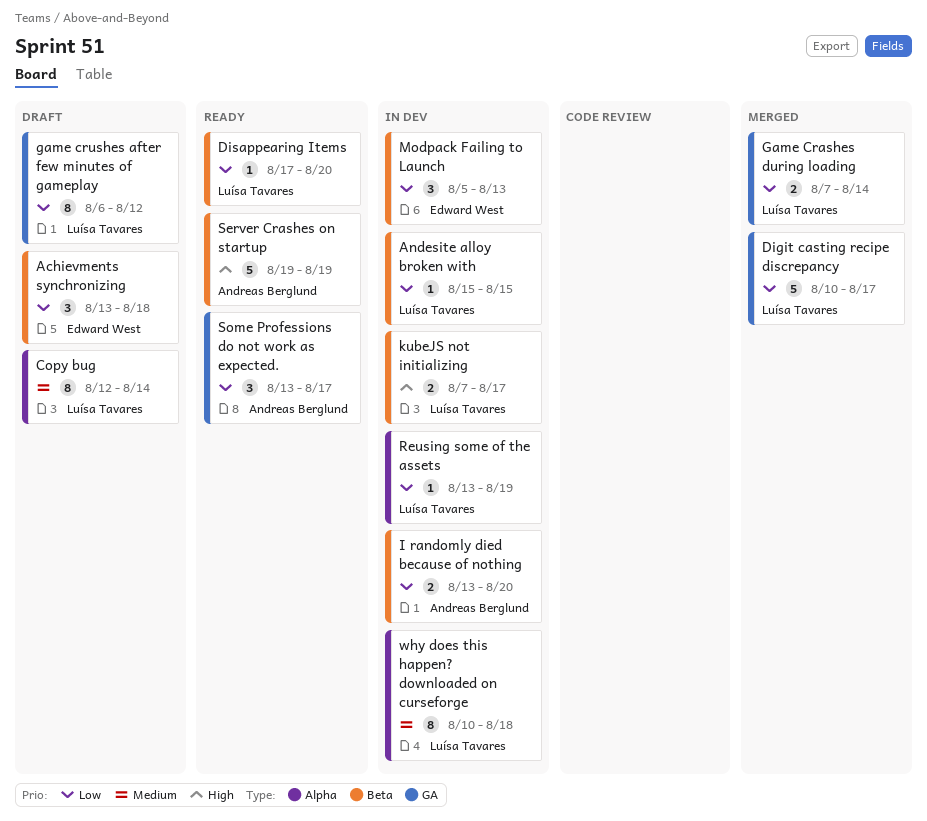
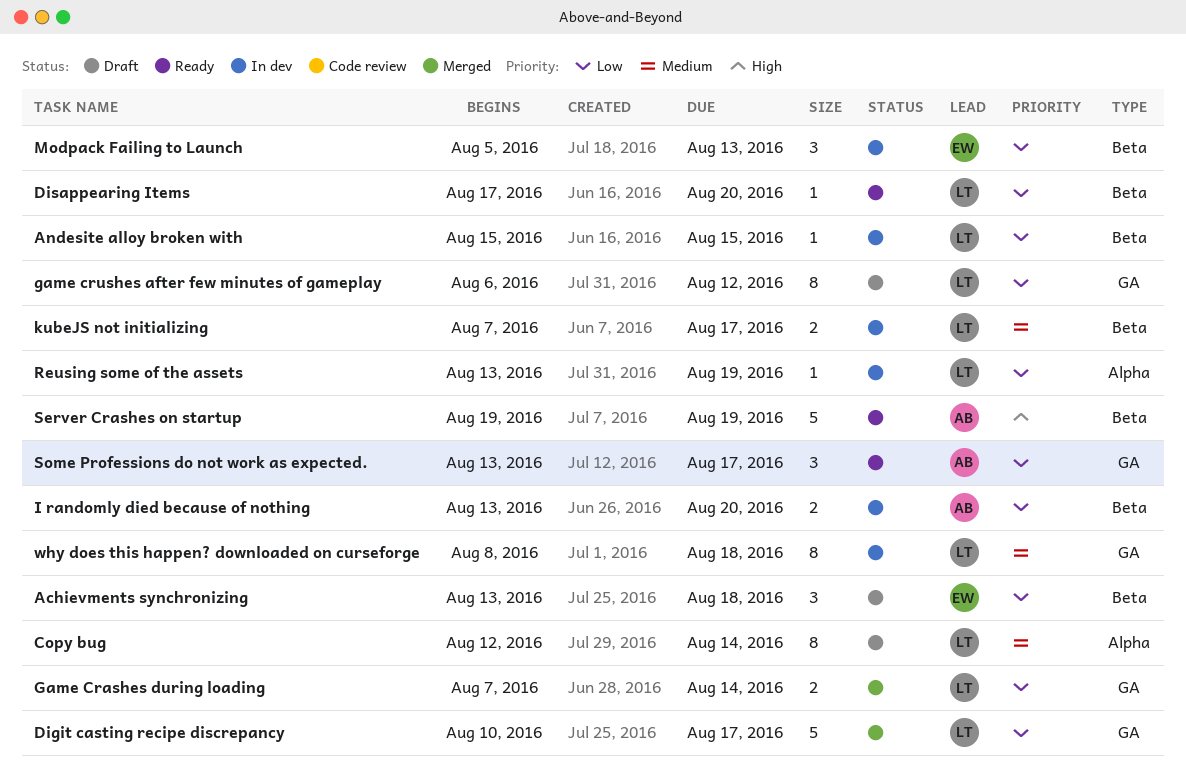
kubeJS not initializing, priority: High -> Medium
why does this happen? downloaded on curseforge, label: Alpha -> GA
why does this happen? downloaded on curseforge, start: Aug 10 -> Aug 8

